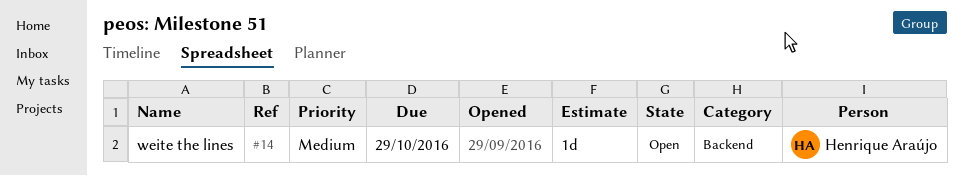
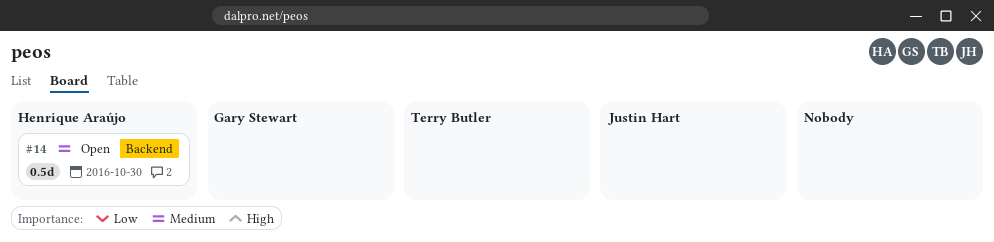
#14, estimate: 1d -> 0.5d
#14, due: Oct 29 -> Oct 30

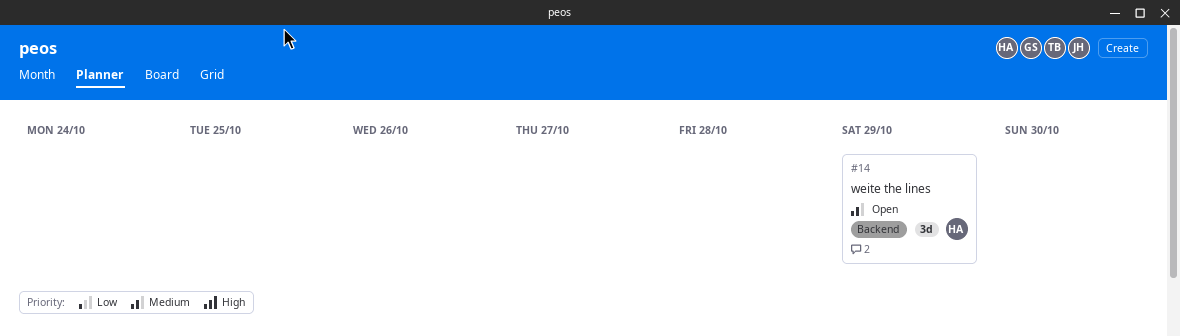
#14, estimate: 0.5d -> 3d
#14, due: Oct 30 -> Oct 29

